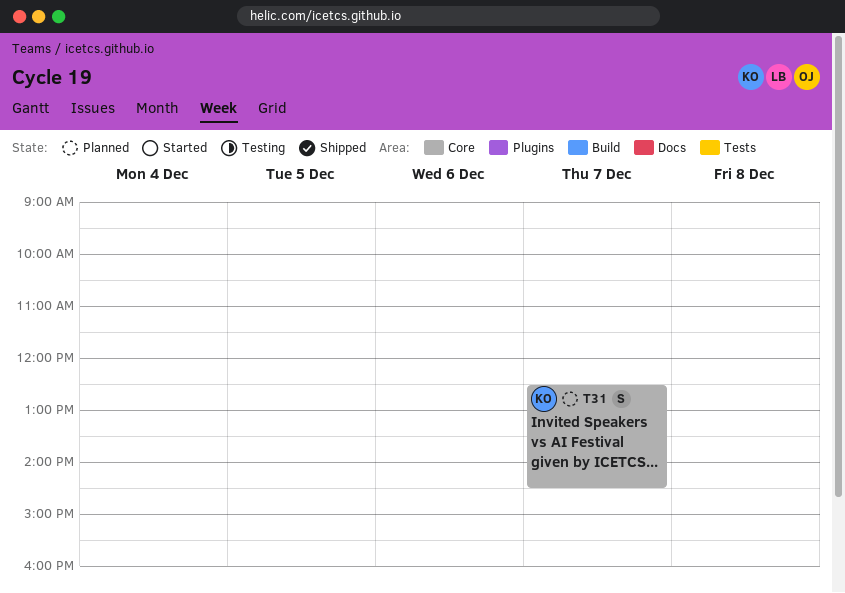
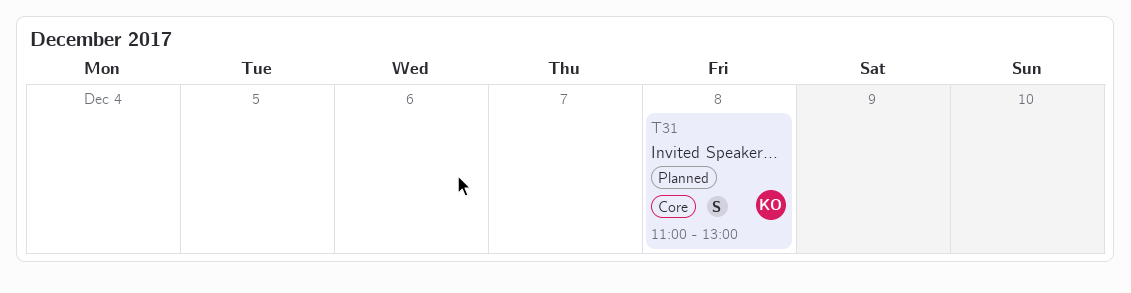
T31, day: Dec 7 -> Dec 8
T31, begins: 12:30 -> 11:00
T31, ends: 14:30 -> 13:00

